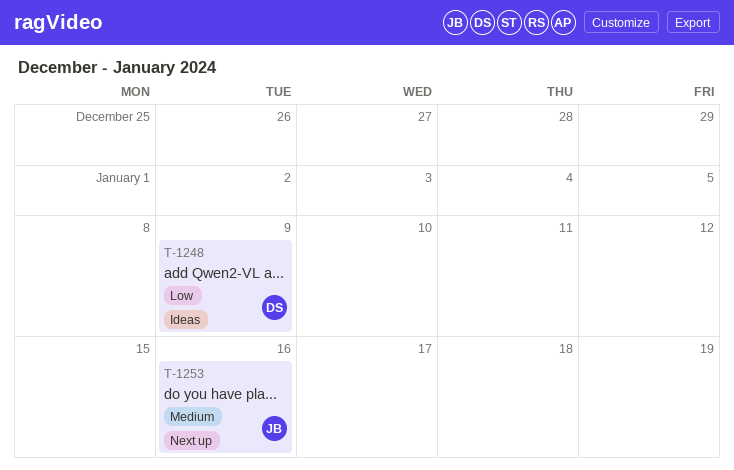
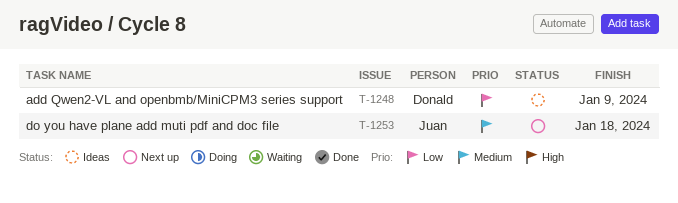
T-1253, due: Jan 16 -> Jan 18

